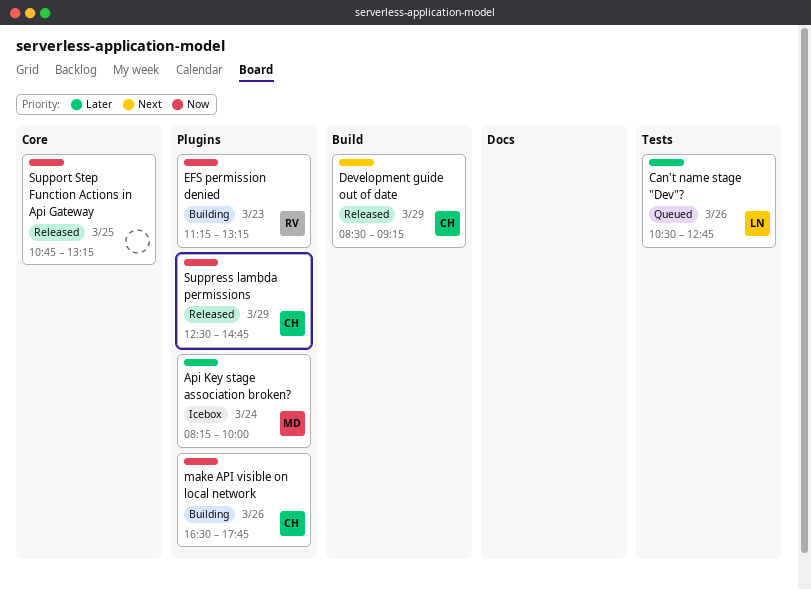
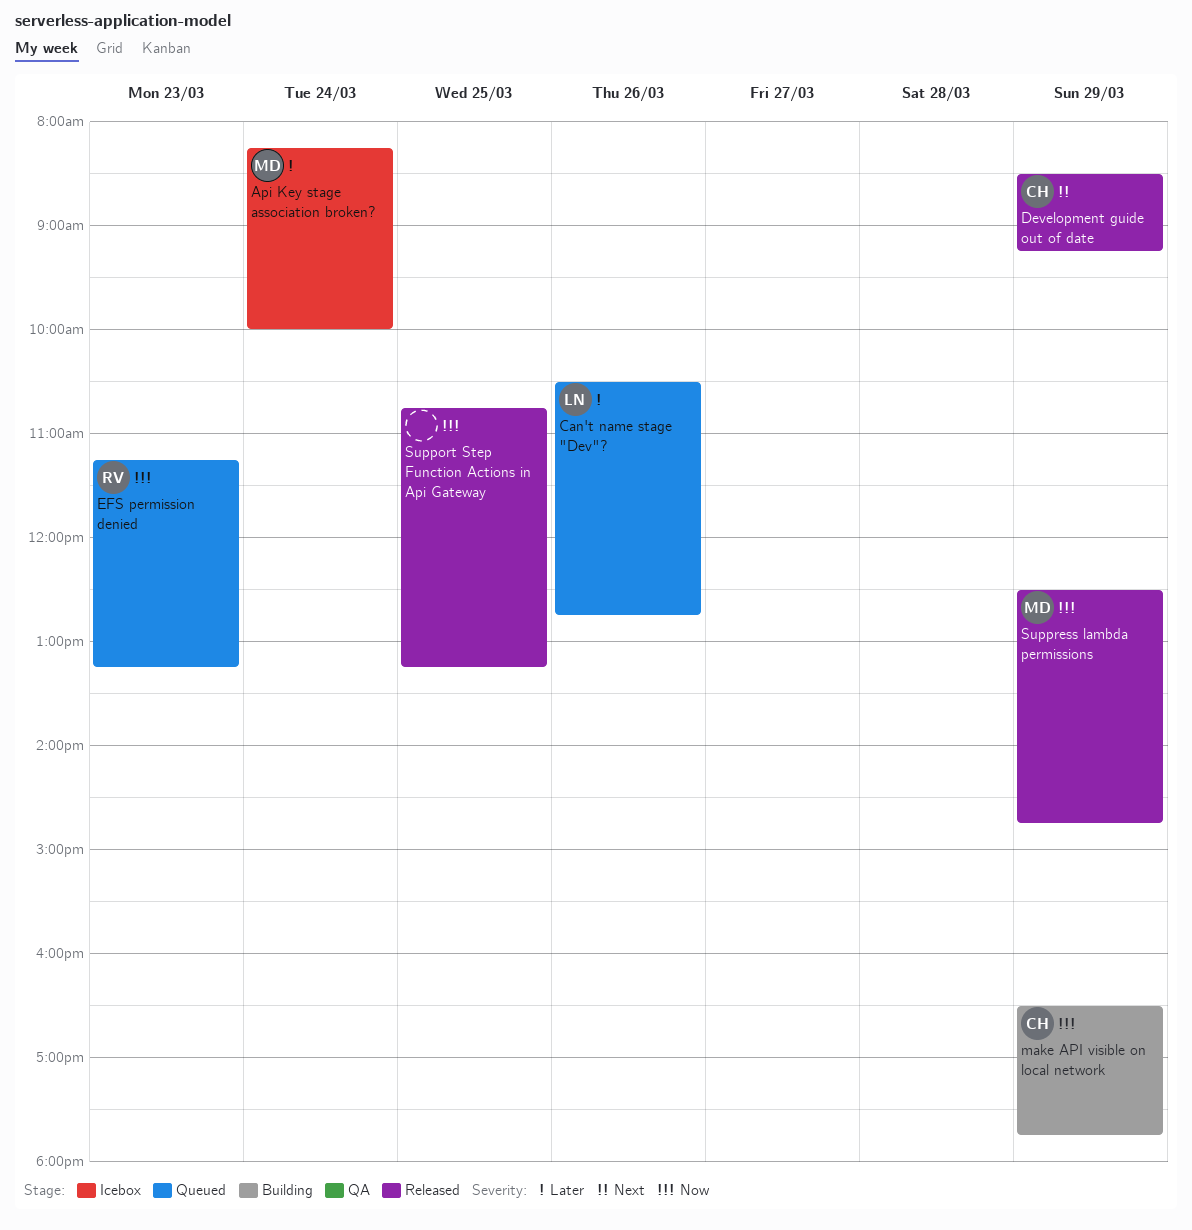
EFS permission denied, status: Building -> Queued
make API visible on local network, day: Mar 26 -> Mar 29
Suppress lambda permissions, owner: CH -> MD

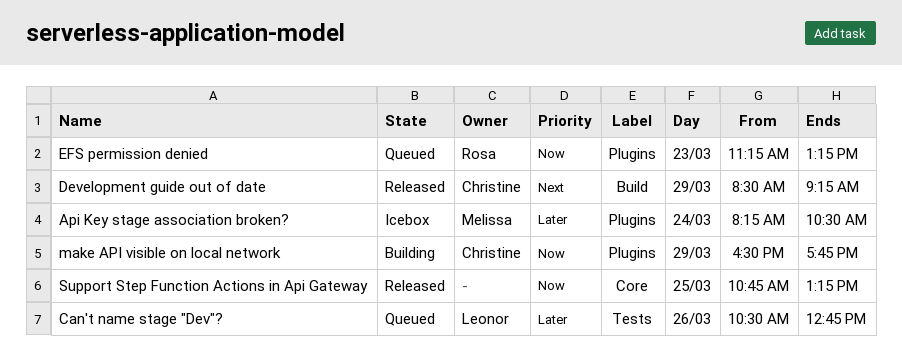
Api Key stage association broken?, ends: 10:00 -> 10:30
Suppress lambda permissions: present -> none

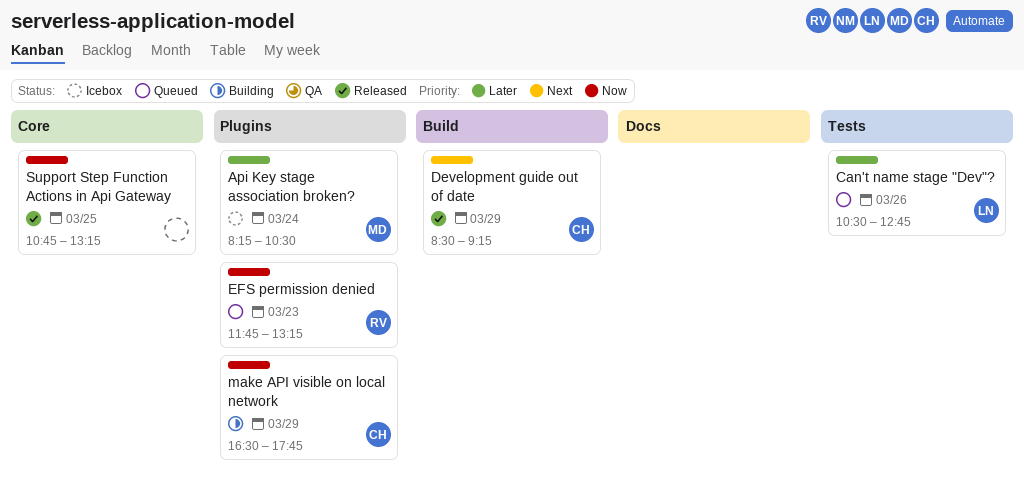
EFS permission denied, begins: 11:15 -> 11:45

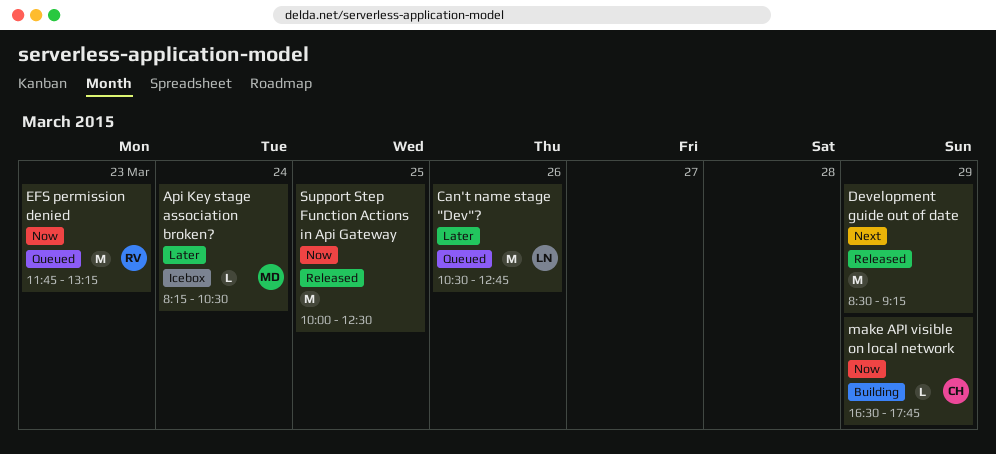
Development guide out of date, owner: CH -> none
Support Step Function Actions in Api Gateway, begins: 10:45 -> 10:00
Support Step Function Actions in Api Gateway, ends: 13:15 -> 12:30

